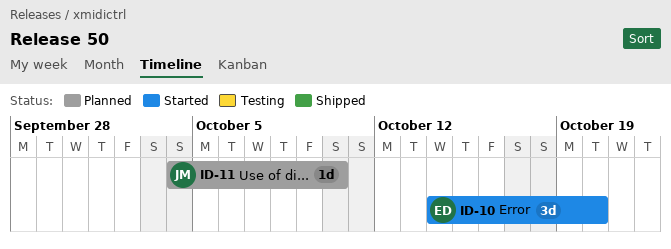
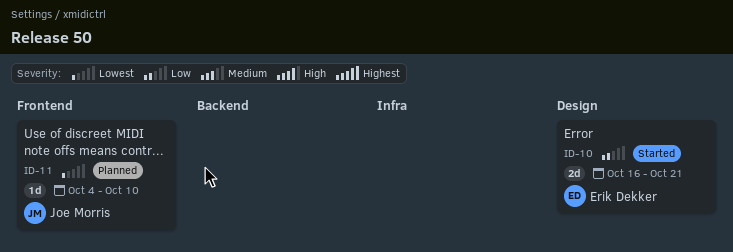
ID-10, estimate: 3d -> 2d
ID-10, start: Oct 14 -> Oct 16
ID-10, due: Oct 20 -> Oct 21

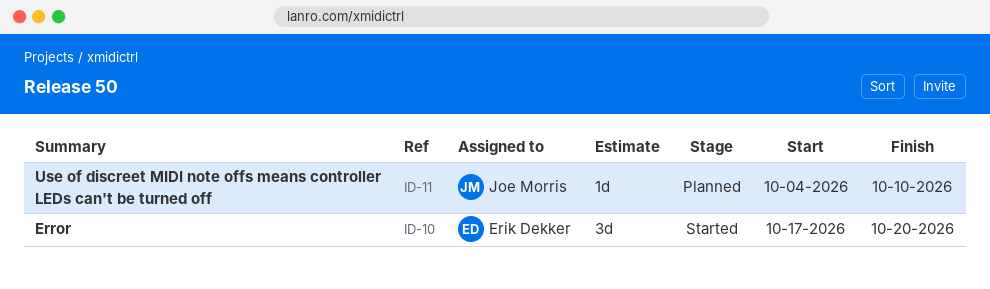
ID-10, estimate: 2d -> 3d
ID-10, start: Oct 16 -> Oct 17
ID-10, due: Oct 21 -> Oct 20

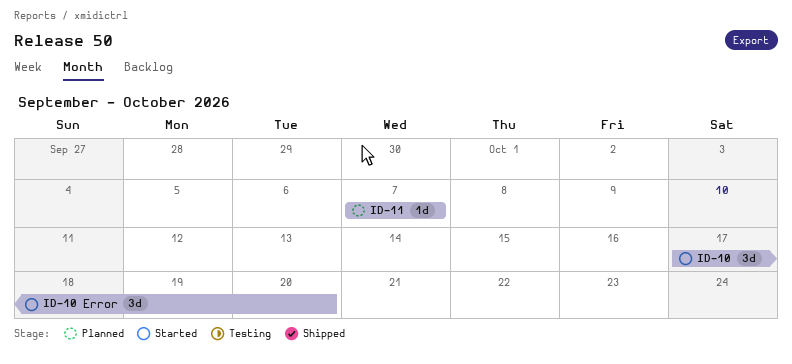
ID-11, start: Oct 4 -> Oct 7
ID-11, due: Oct 10 -> Oct 7

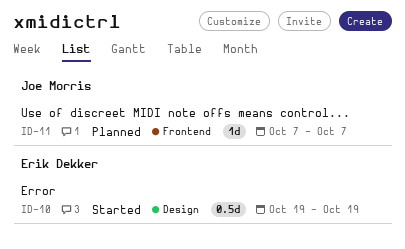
ID-10, estimate: 3d -> 0.5d
ID-10, start: Oct 17 -> Oct 19
ID-10, due: Oct 20 -> Oct 19

